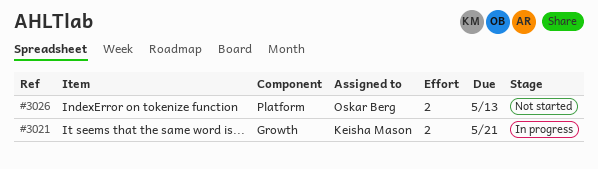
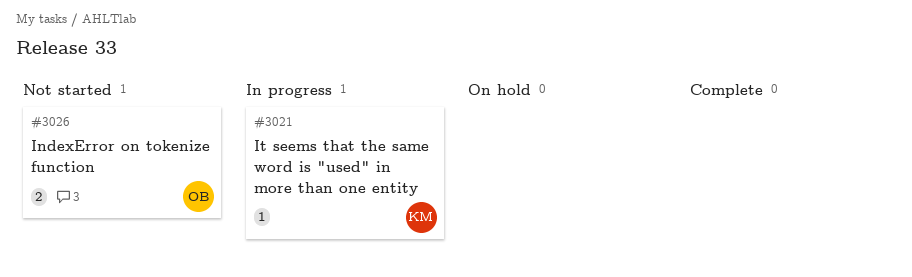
#3021, estimate: 2 -> 1

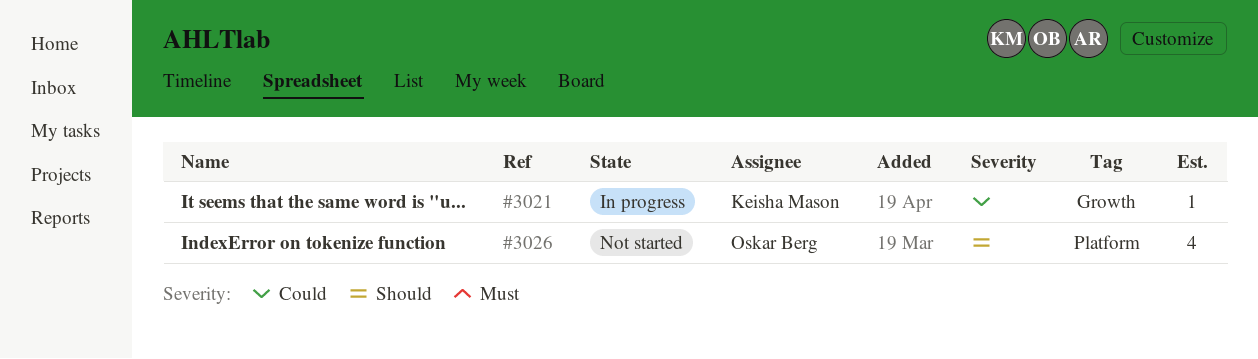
#3026, estimate: 2 -> 4

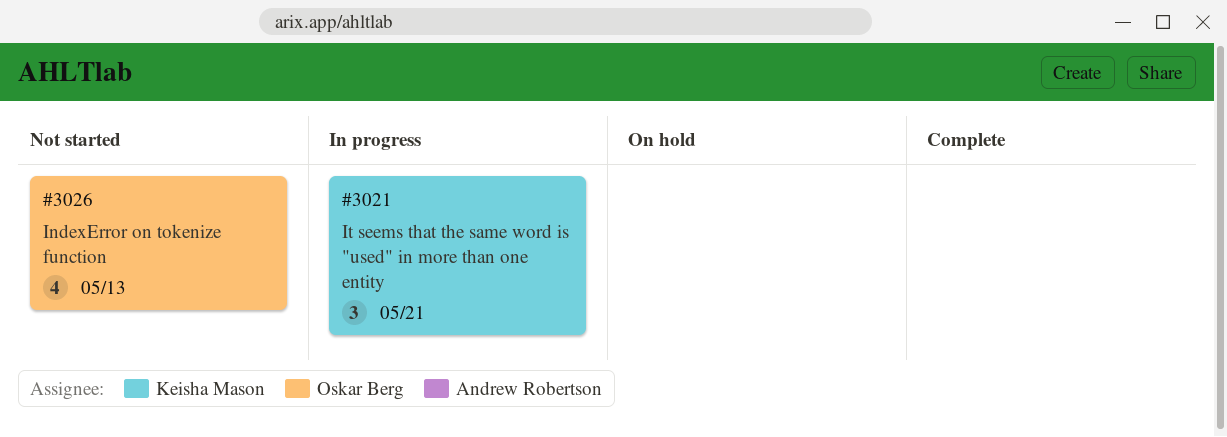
#3021, estimate: 1 -> 3

